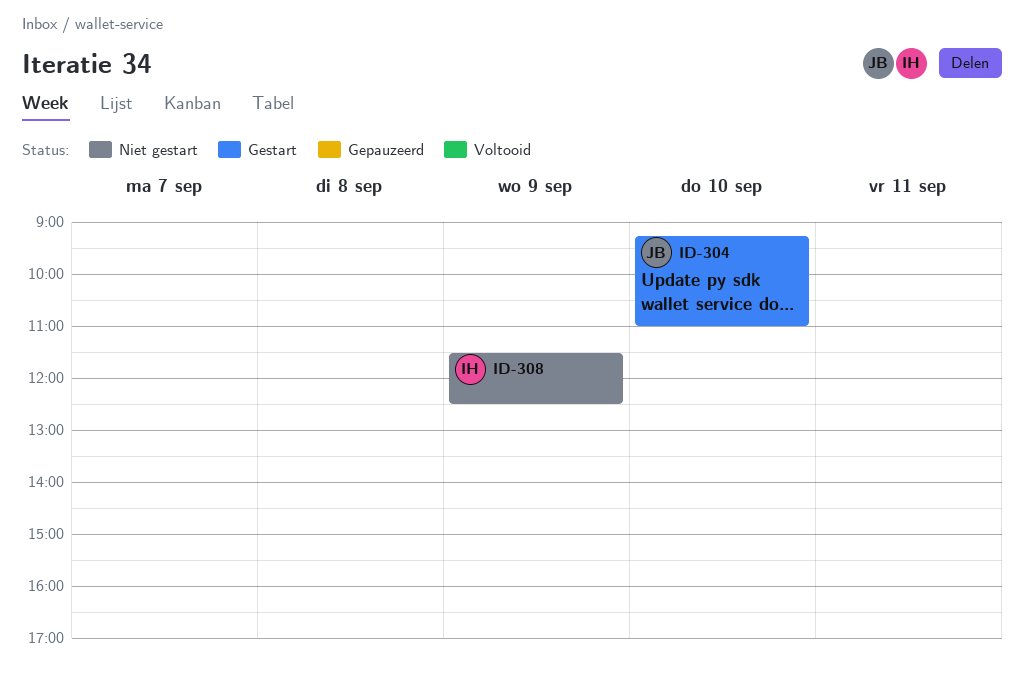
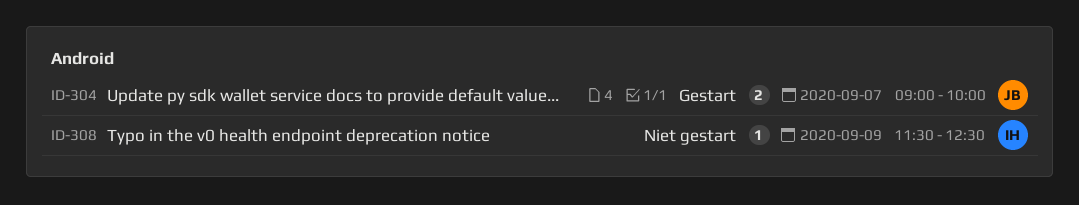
ID-304, day: Sep 10 -> Sep 7
ID-304, begins: 09:15 -> 09:00
ID-304, ends: 11:00 -> 10:00

